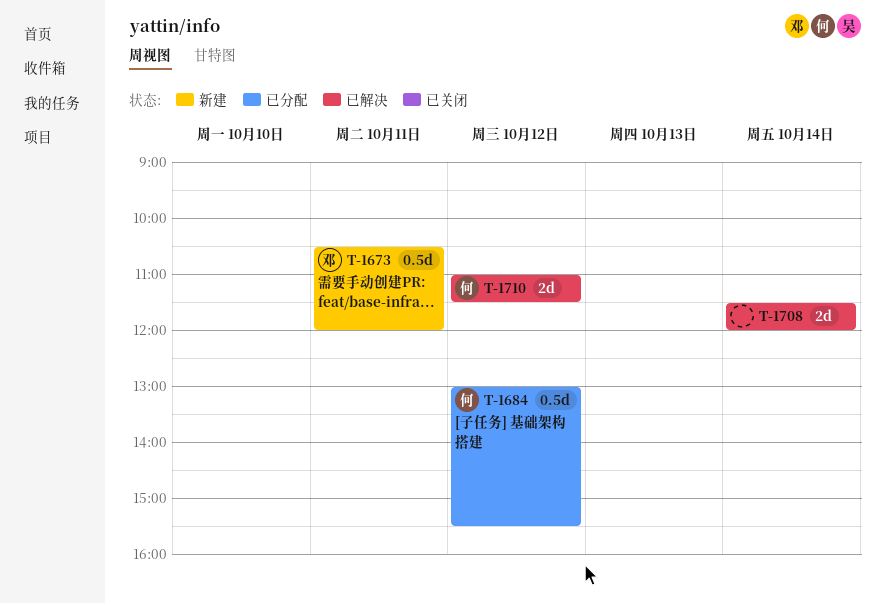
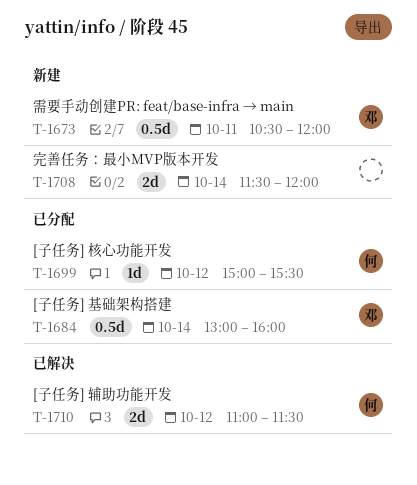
T-1684, owner: 何 -> 邓
T-1684, day: Oct 12 -> Oct 14
T-1684, ends: 15:30 -> 16:00
T-1699: none -> present
T-1708, status: 已解决 -> 新建

